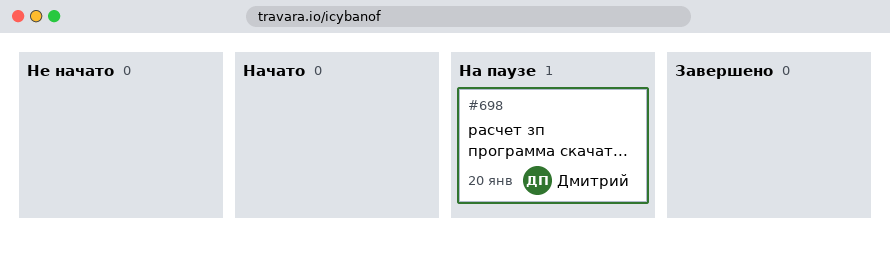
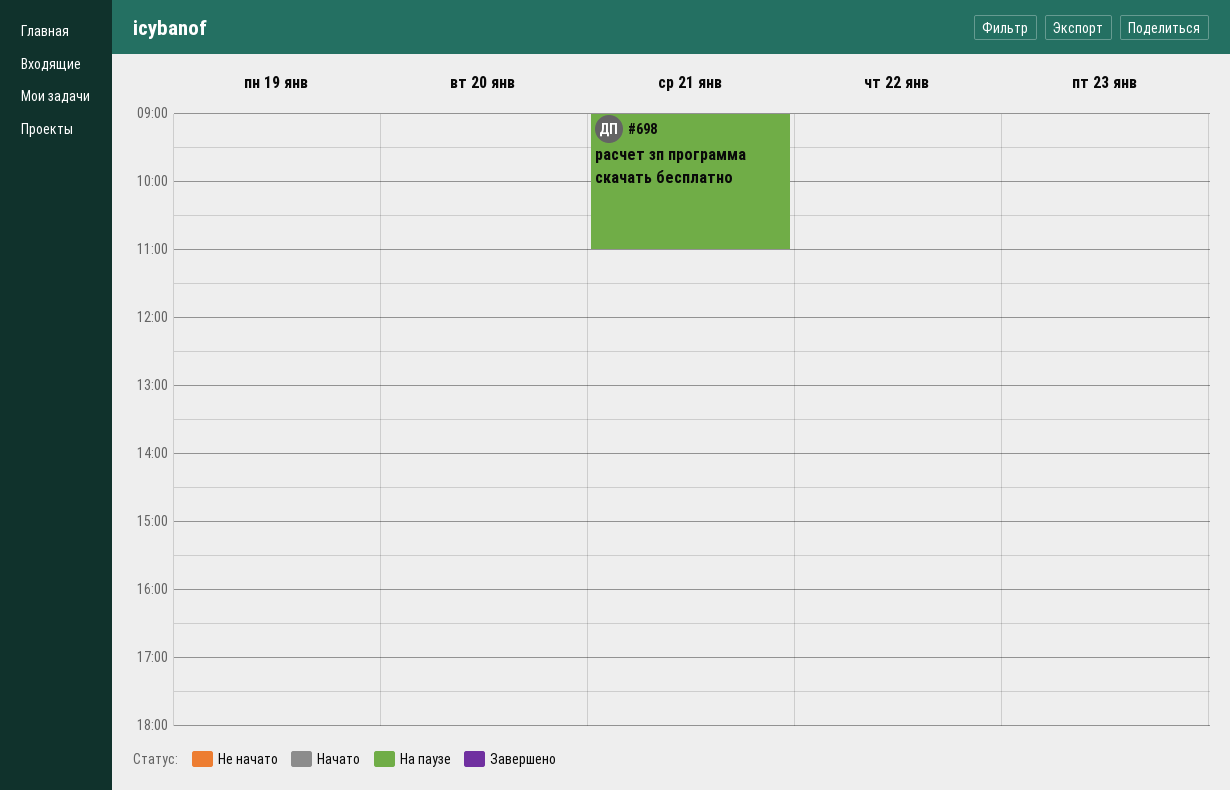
#698, day: Jan 20 -> Jan 21

